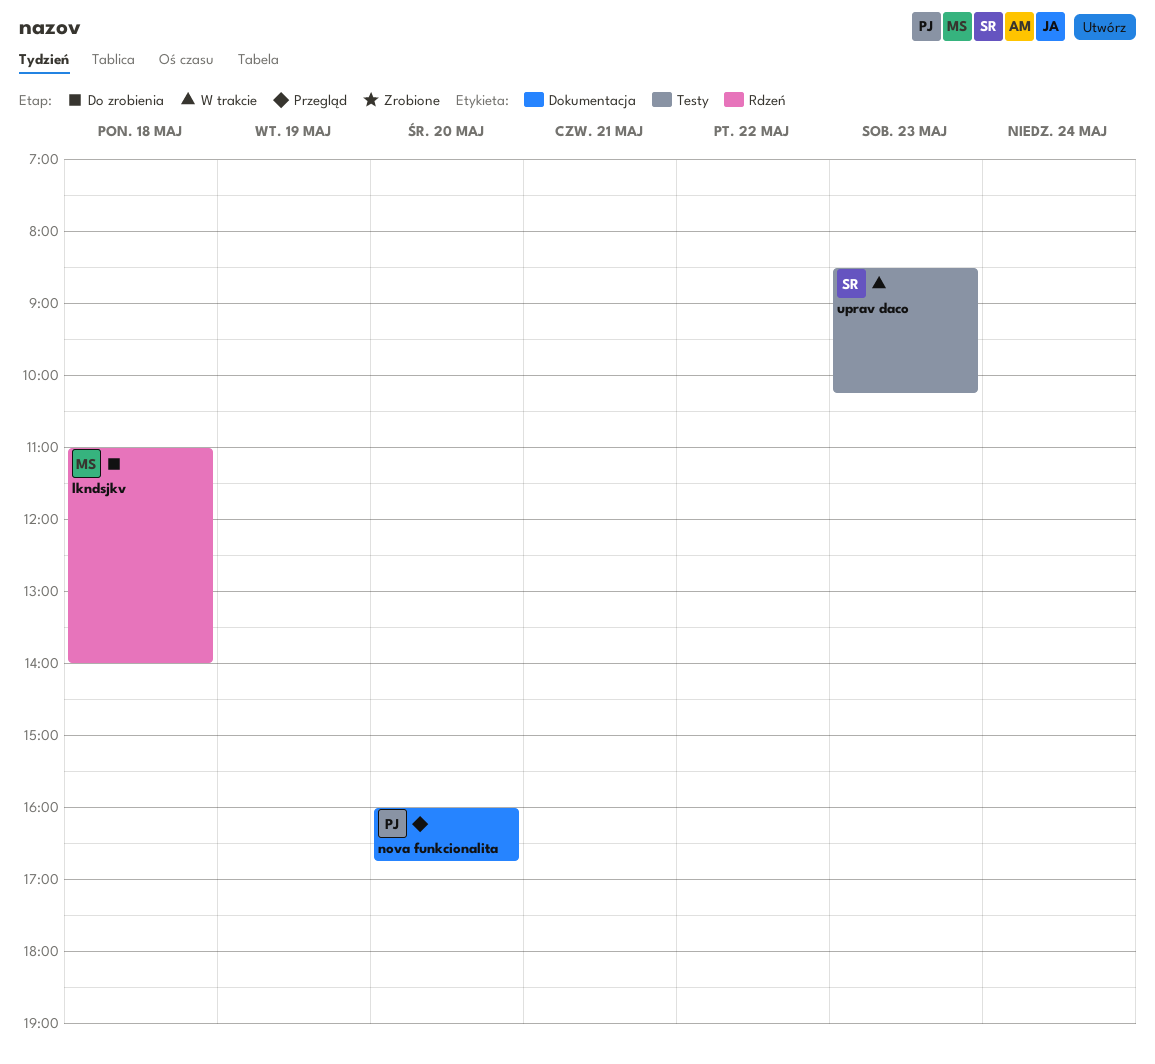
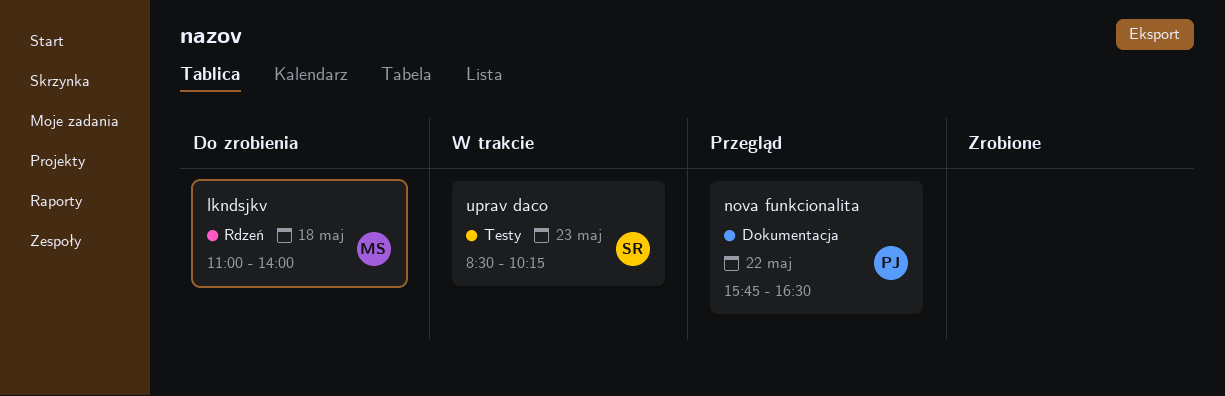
nova funkcionalita, day: May 20 -> May 22
nova funkcionalita, begins: 16:00 -> 15:45
nova funkcionalita, ends: 16:45 -> 16:30

